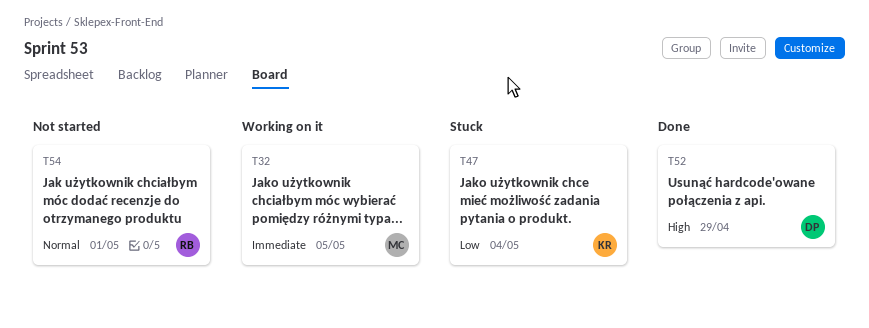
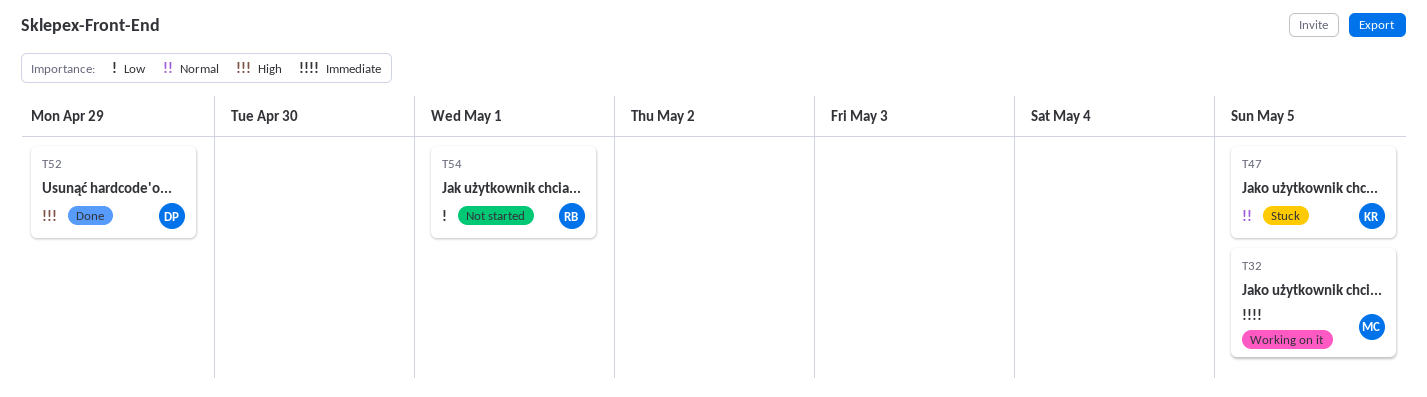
T47, priority: Low -> Normal
T47, due: May 4 -> May 5
T54, priority: Normal -> Low

